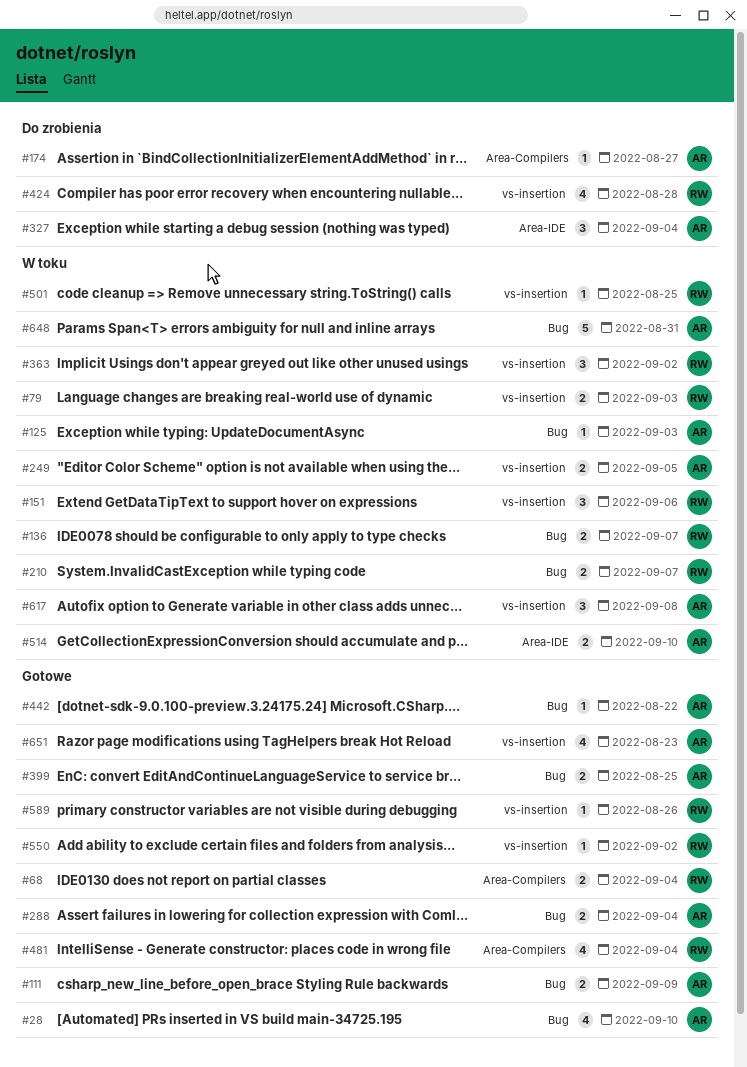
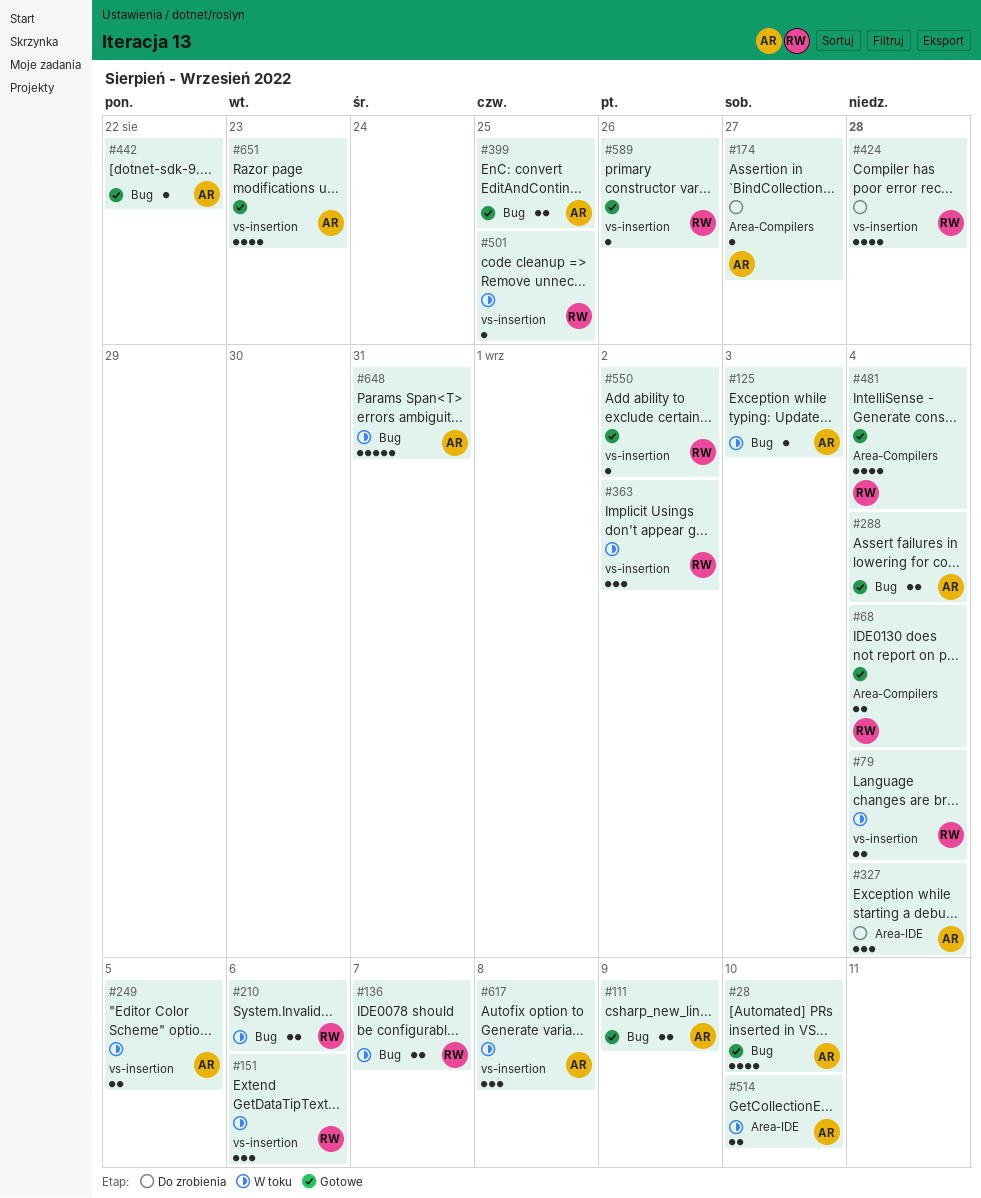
#79, due: Sep 3 -> Sep 4
#210, due: Sep 7 -> Sep 6

